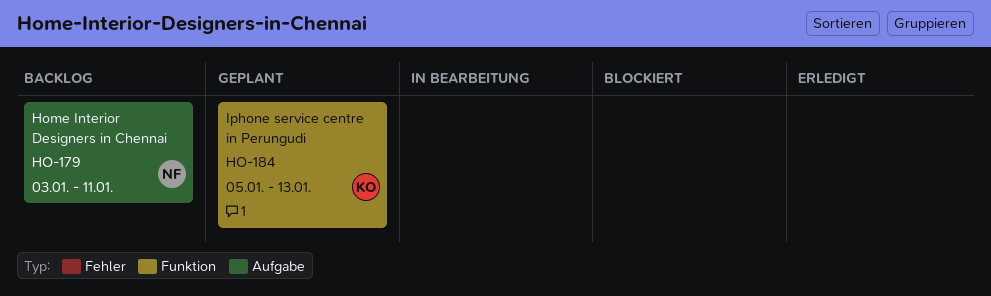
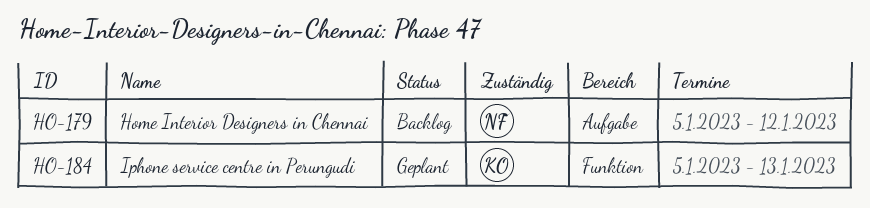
HO-179, start: Jan 3 -> Jan 5
HO-179, due: Jan 11 -> Jan 12

